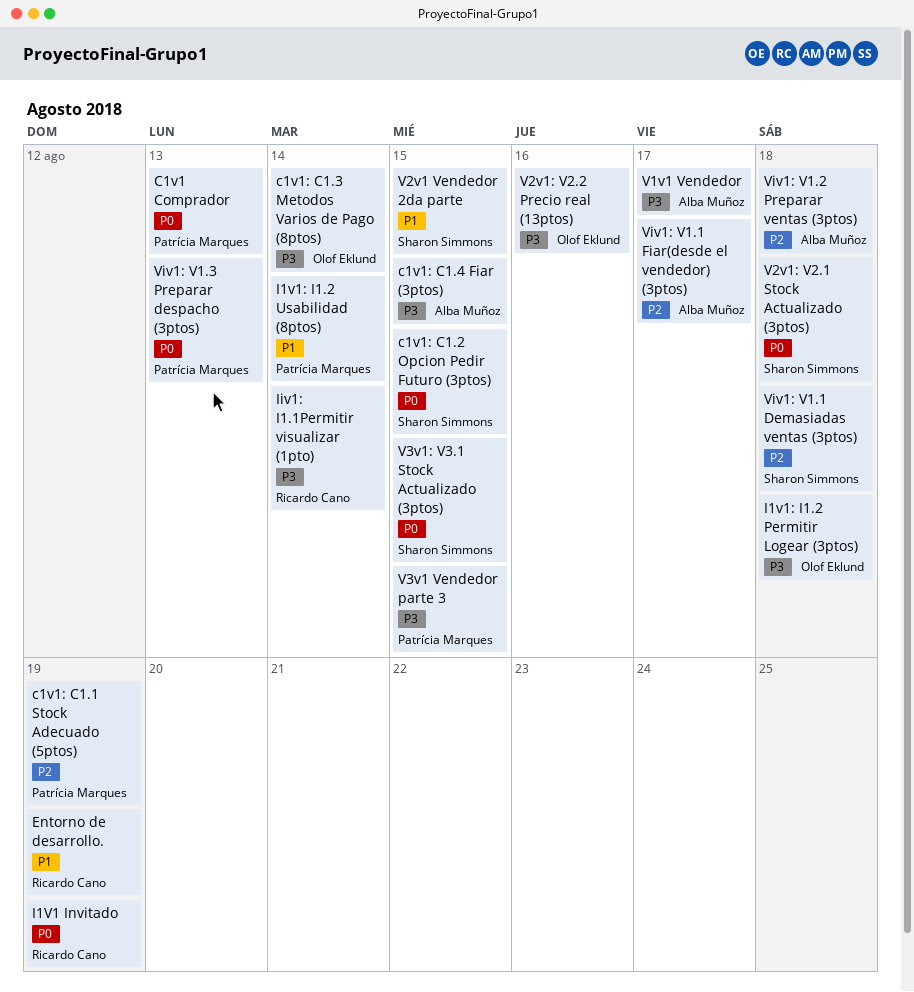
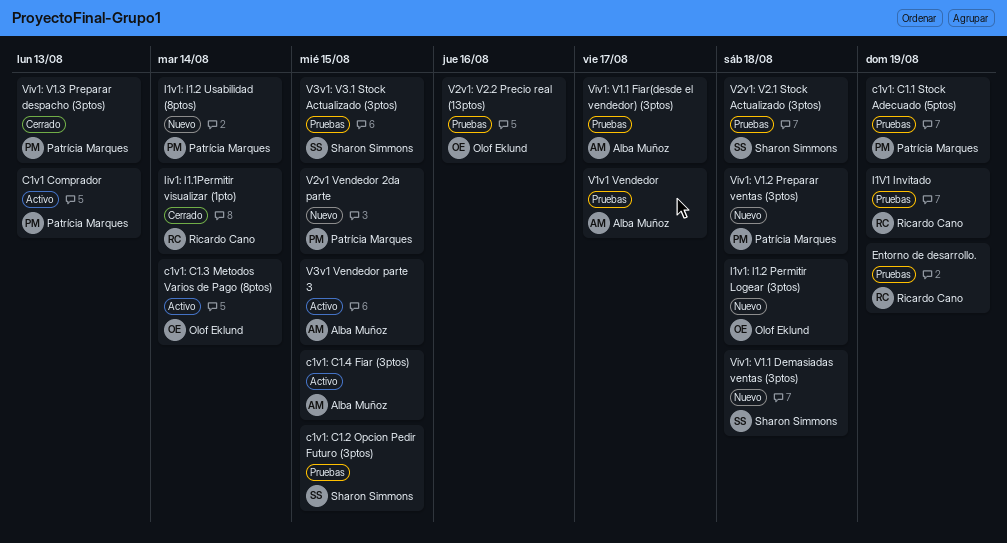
V2v1 Vendedor 2da parte, owner: Sharon Simmons -> Patrícia Marques
V3v1 Vendedor parte 3, owner: Patrícia Marques -> Alba Muñoz
Viv1: V1.2 Preparar ventas (3ptos), owner: Alba Muñoz -> Patrícia Marques

